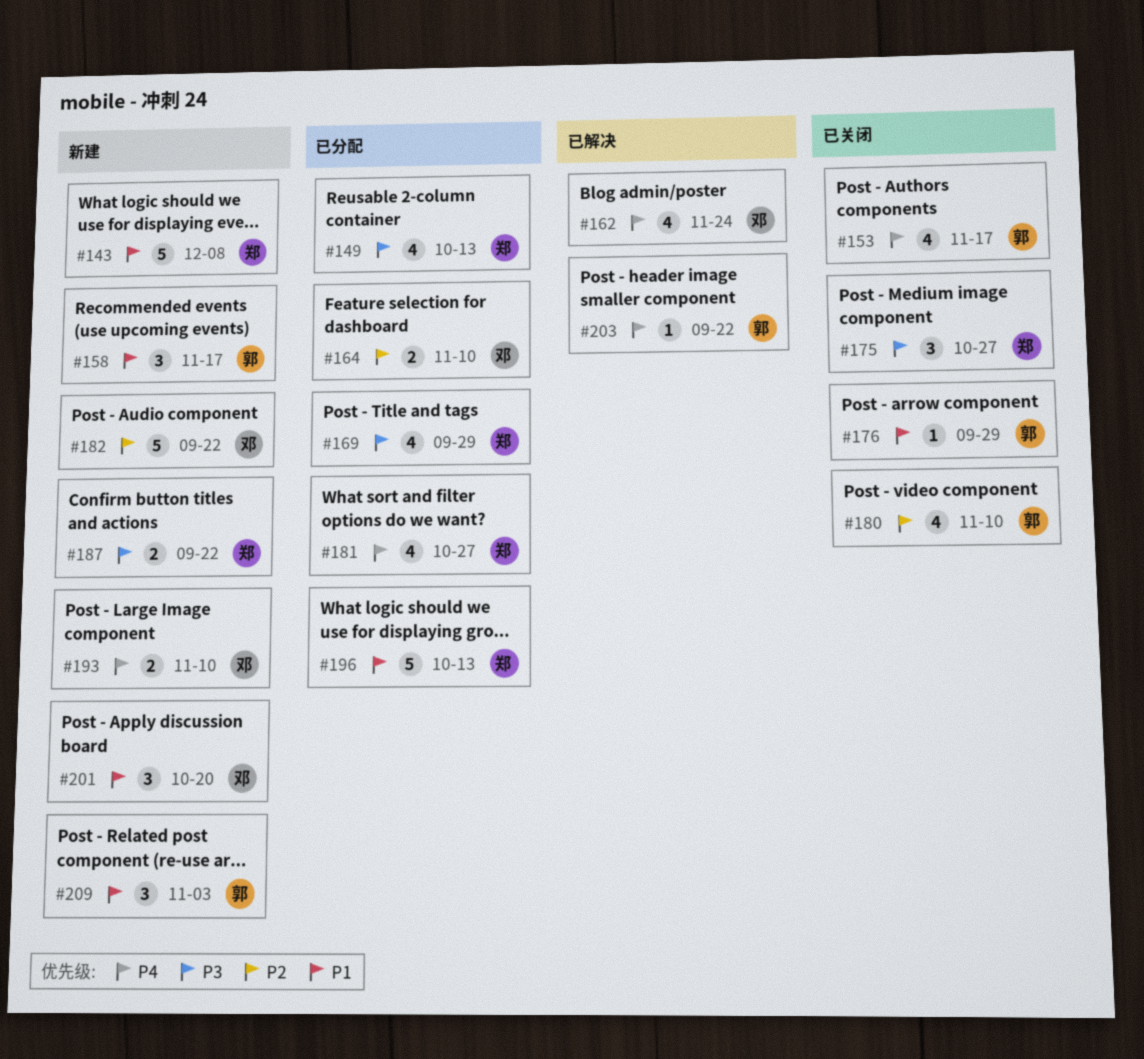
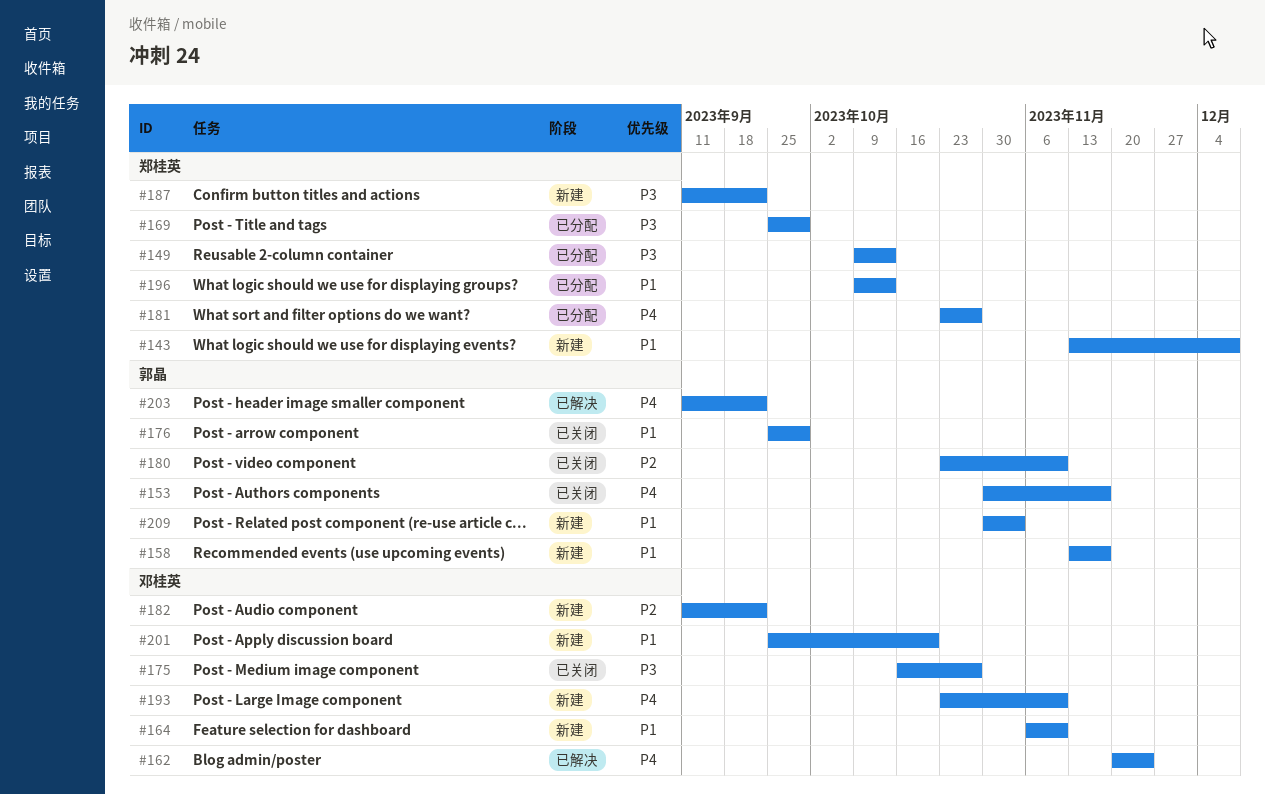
#164, status: 已分配 -> 新建
#164, priority: P2 -> P1
#175, owner: 郑桂英 -> 邓桂英

